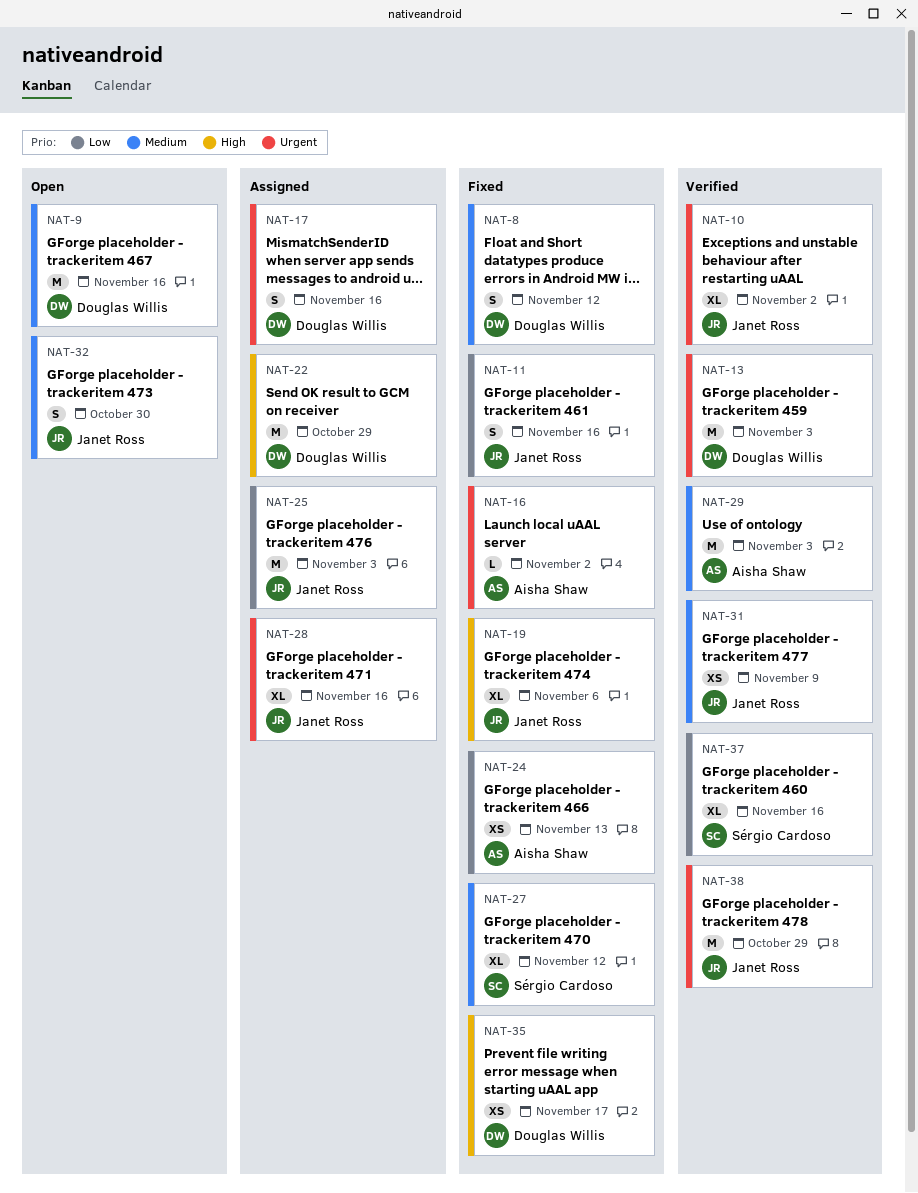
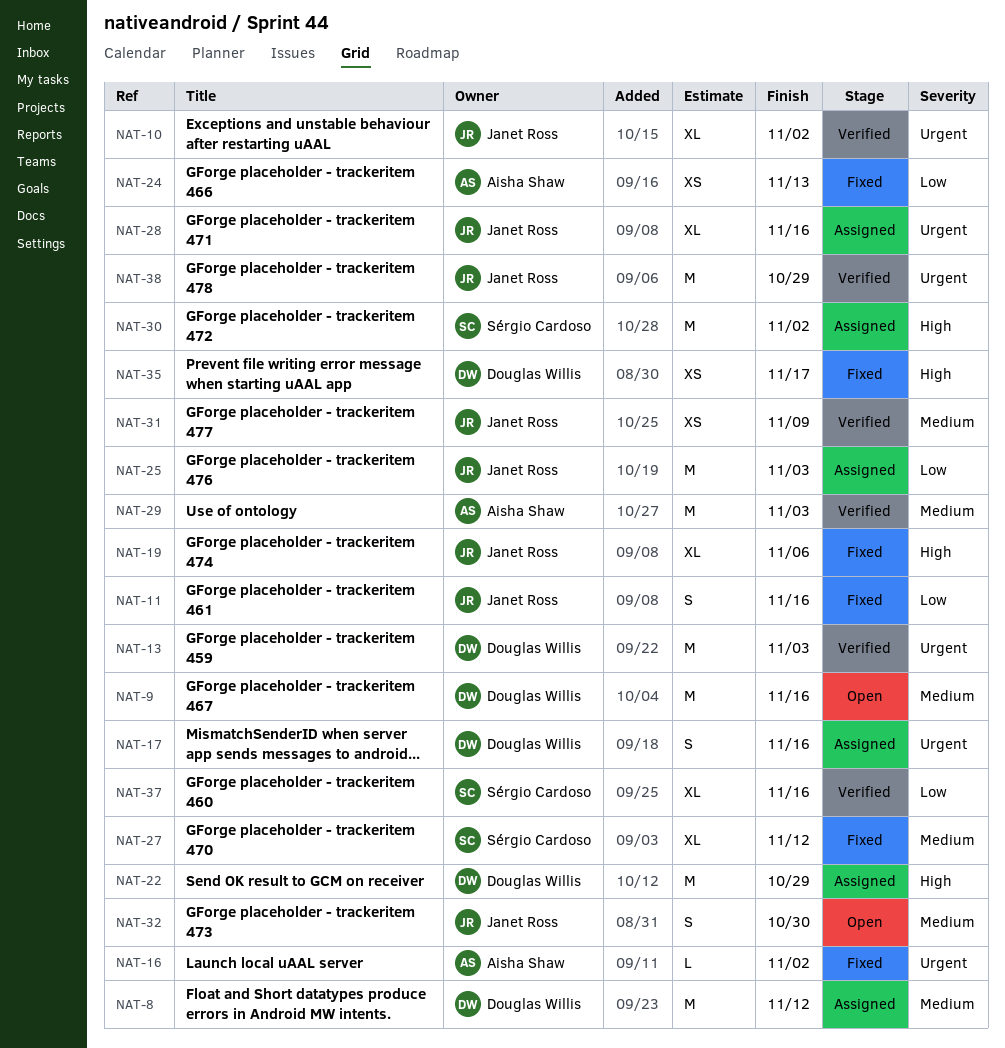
NAT-8, status: Fixed -> Assigned
NAT-8, estimate: S -> M
NAT-30: none -> present

